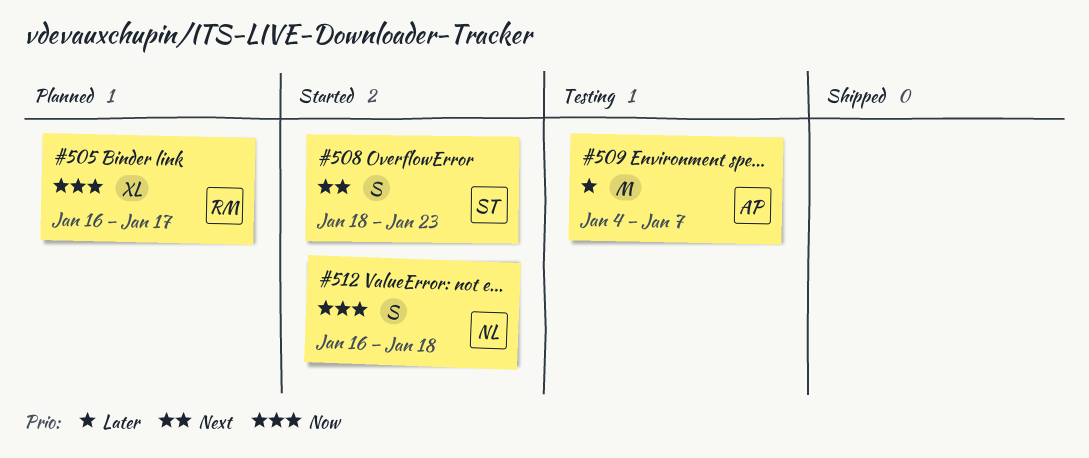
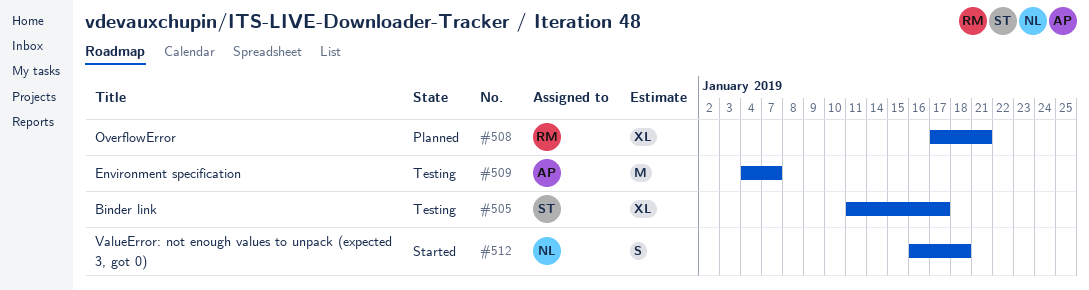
#505, status: Planned -> Testing
#505, owner: RM -> ST
#505, start: Jan 16 -> Jan 11
#508, status: Started -> Planned
#508, owner: ST -> RM
#508, estimate: S -> XL
#508, start: Jan 18 -> Jan 17
#508, due: Jan 23 -> Jan 21

